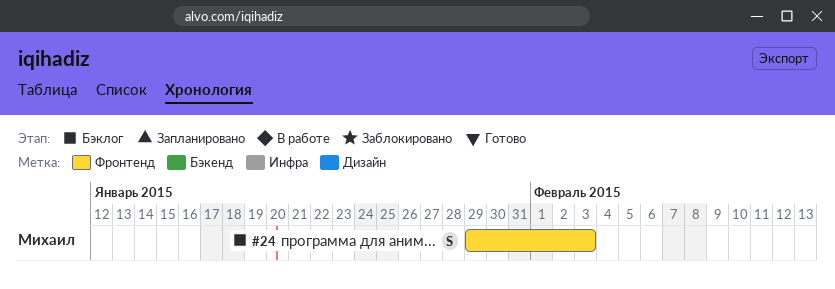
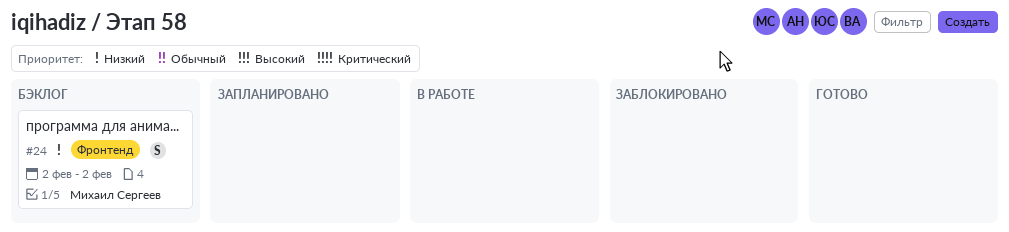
#24, start: Jan 29 -> Feb 2
#24, due: Feb 3 -> Feb 2

